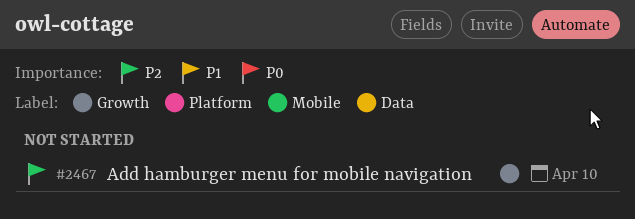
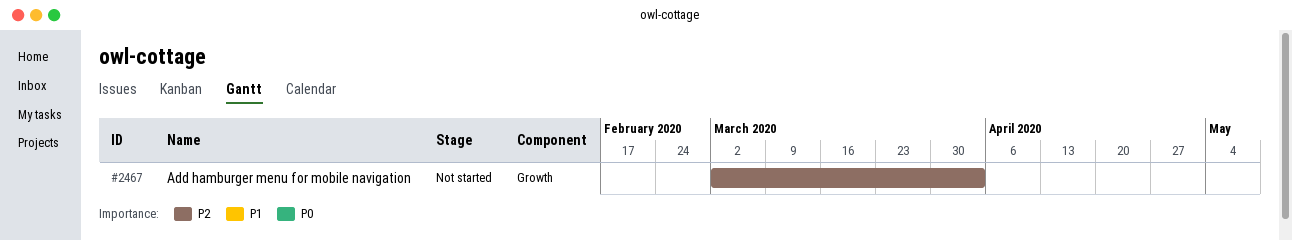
#2467, due: Apr 10 -> Apr 3

